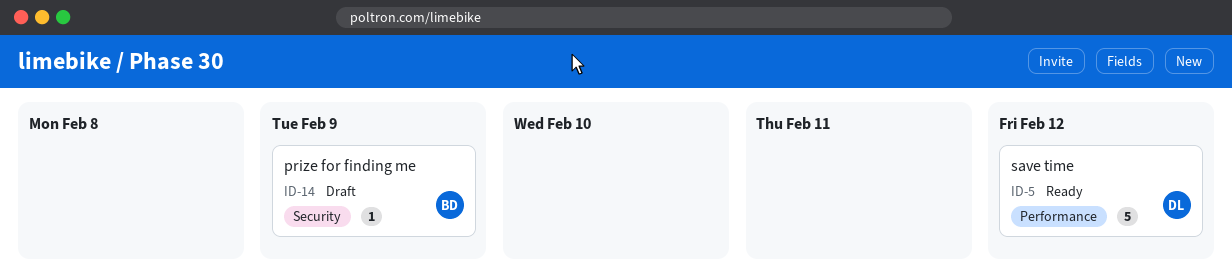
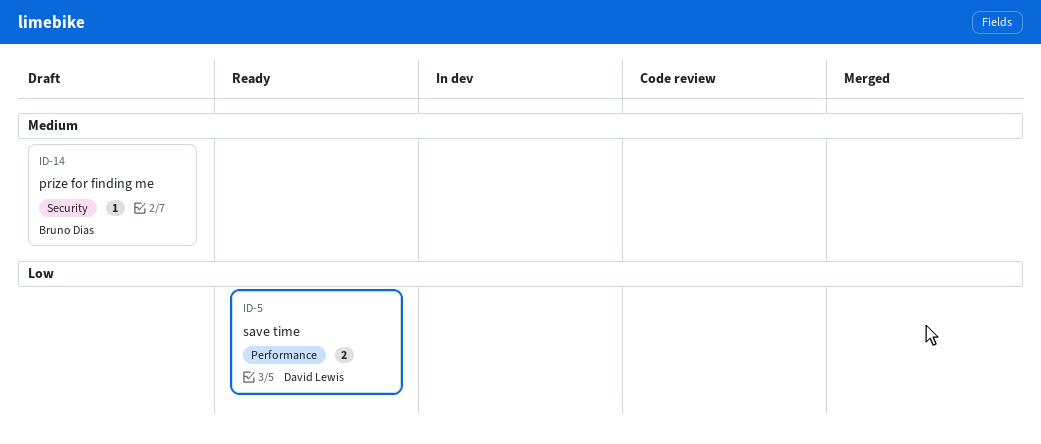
ID-5, estimate: 5 -> 2

